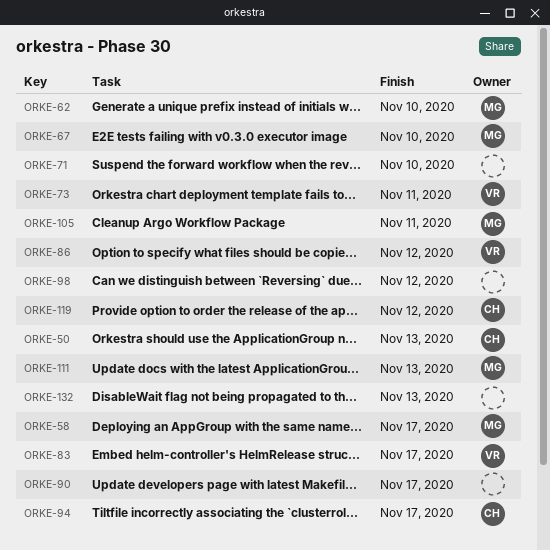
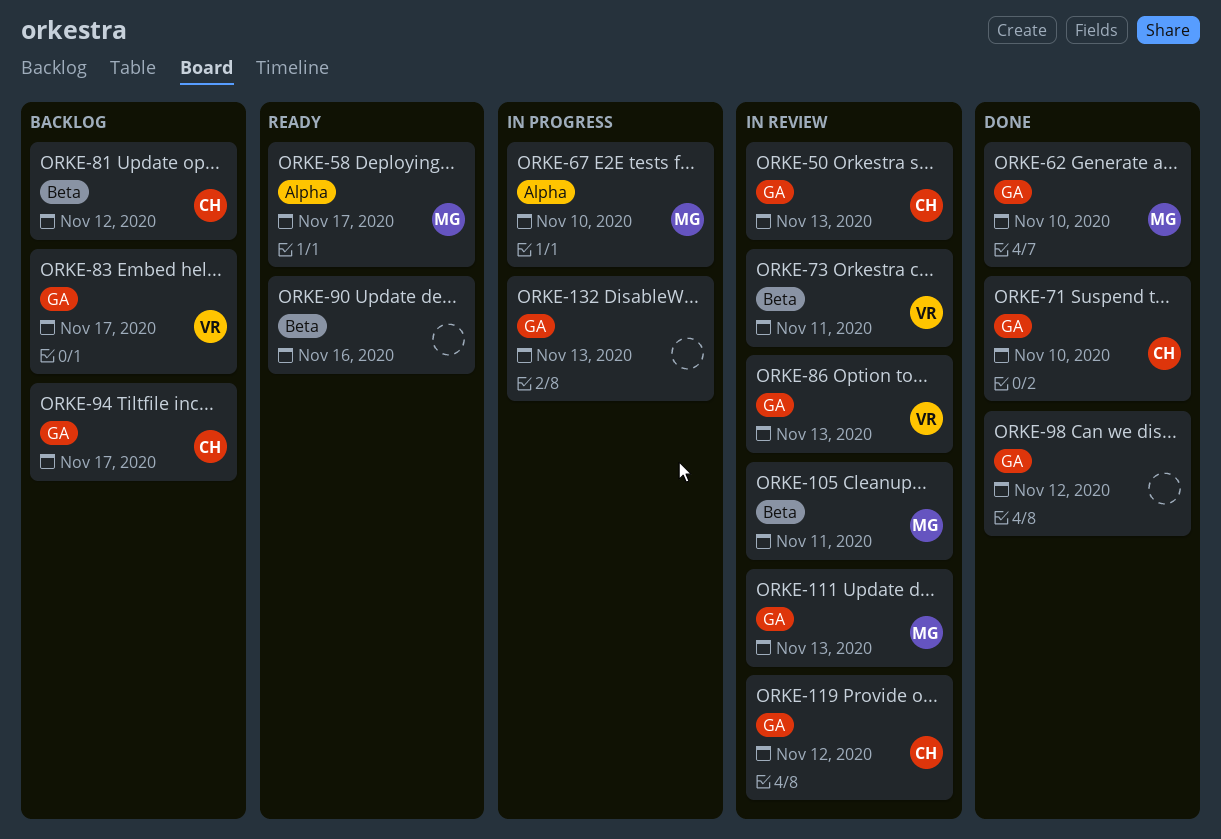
ORKE-71, owner: none -> CH
ORKE-81: none -> present
ORKE-86, due: Nov 12 -> Nov 13
ORKE-90, due: Nov 17 -> Nov 16

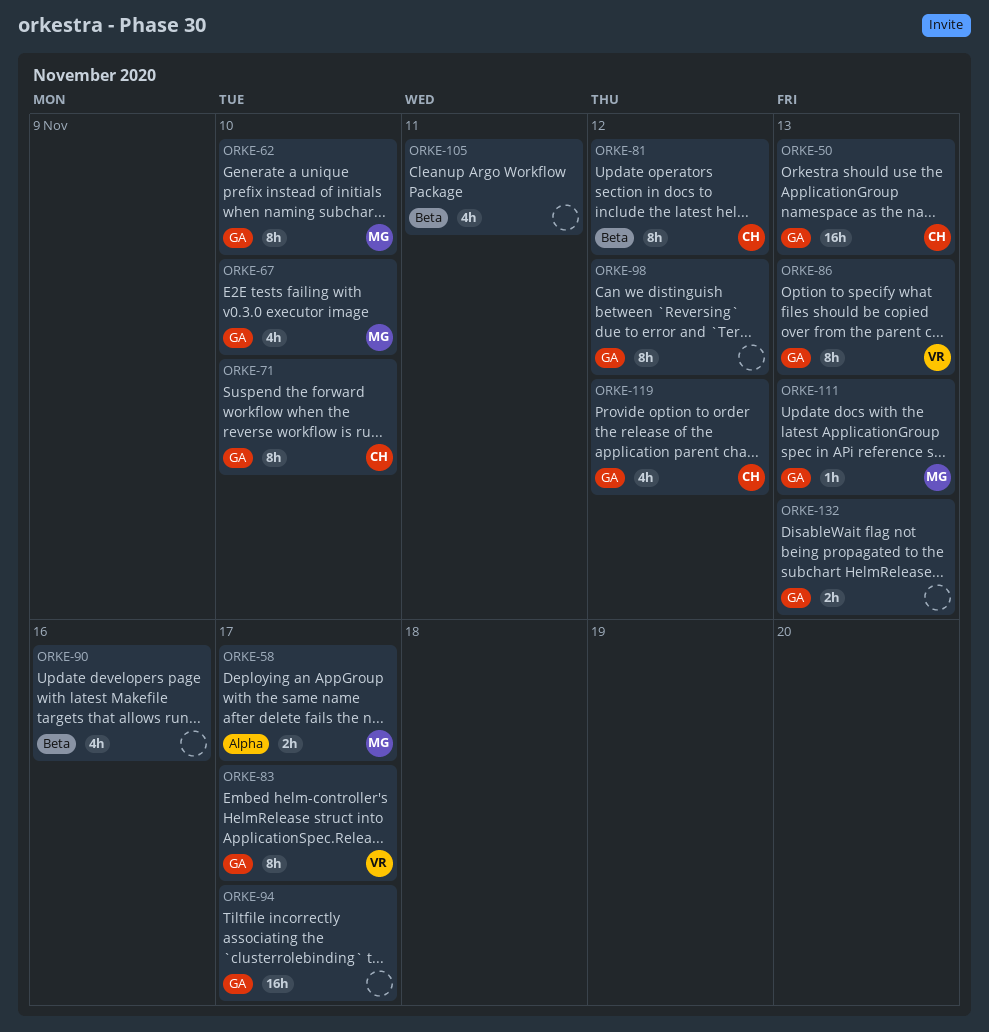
ORKE-67, label: Alpha -> GA
ORKE-73: present -> none
ORKE-94, owner: CH -> none
ORKE-105, owner: MG -> none

